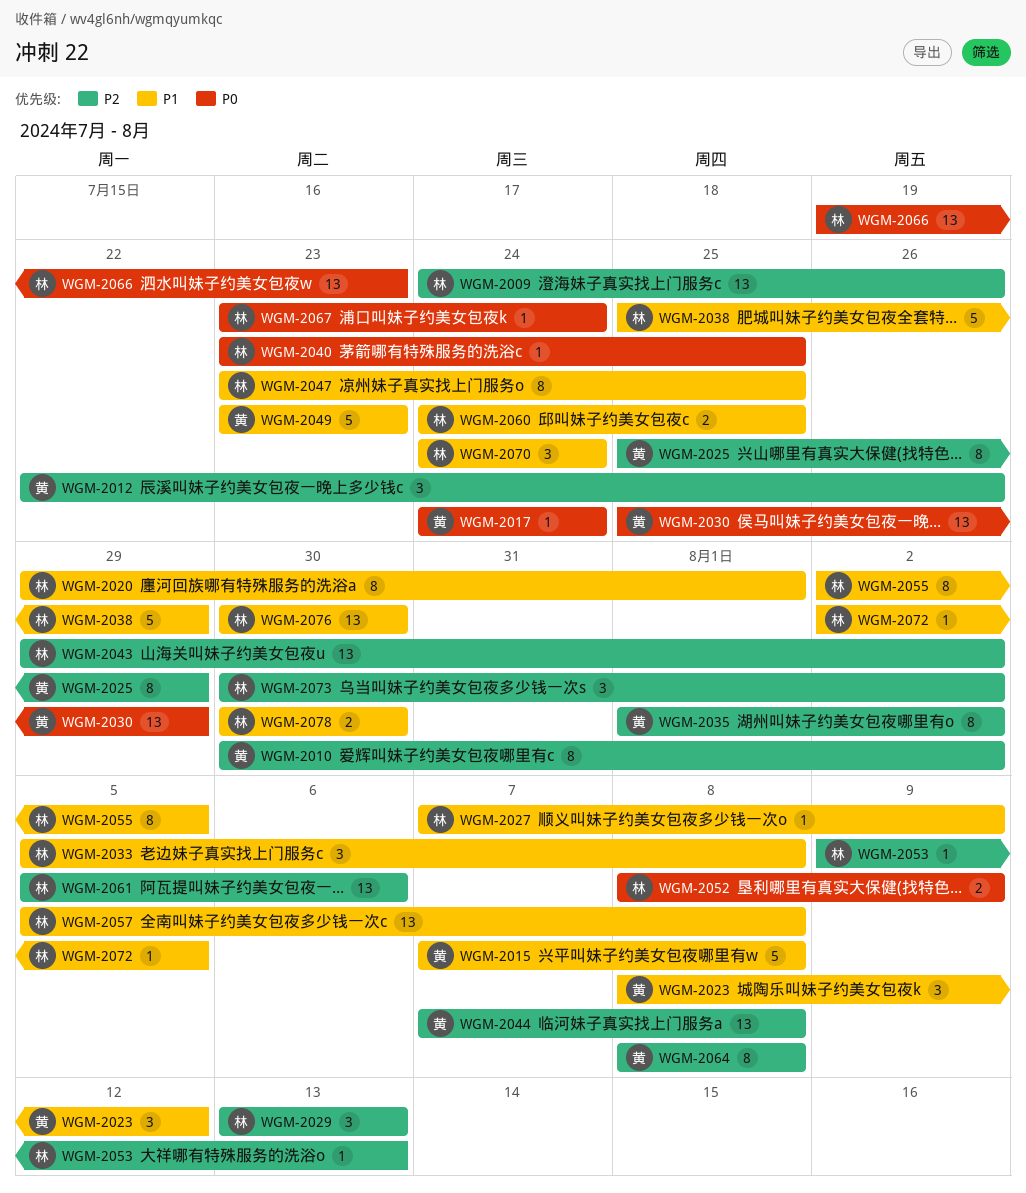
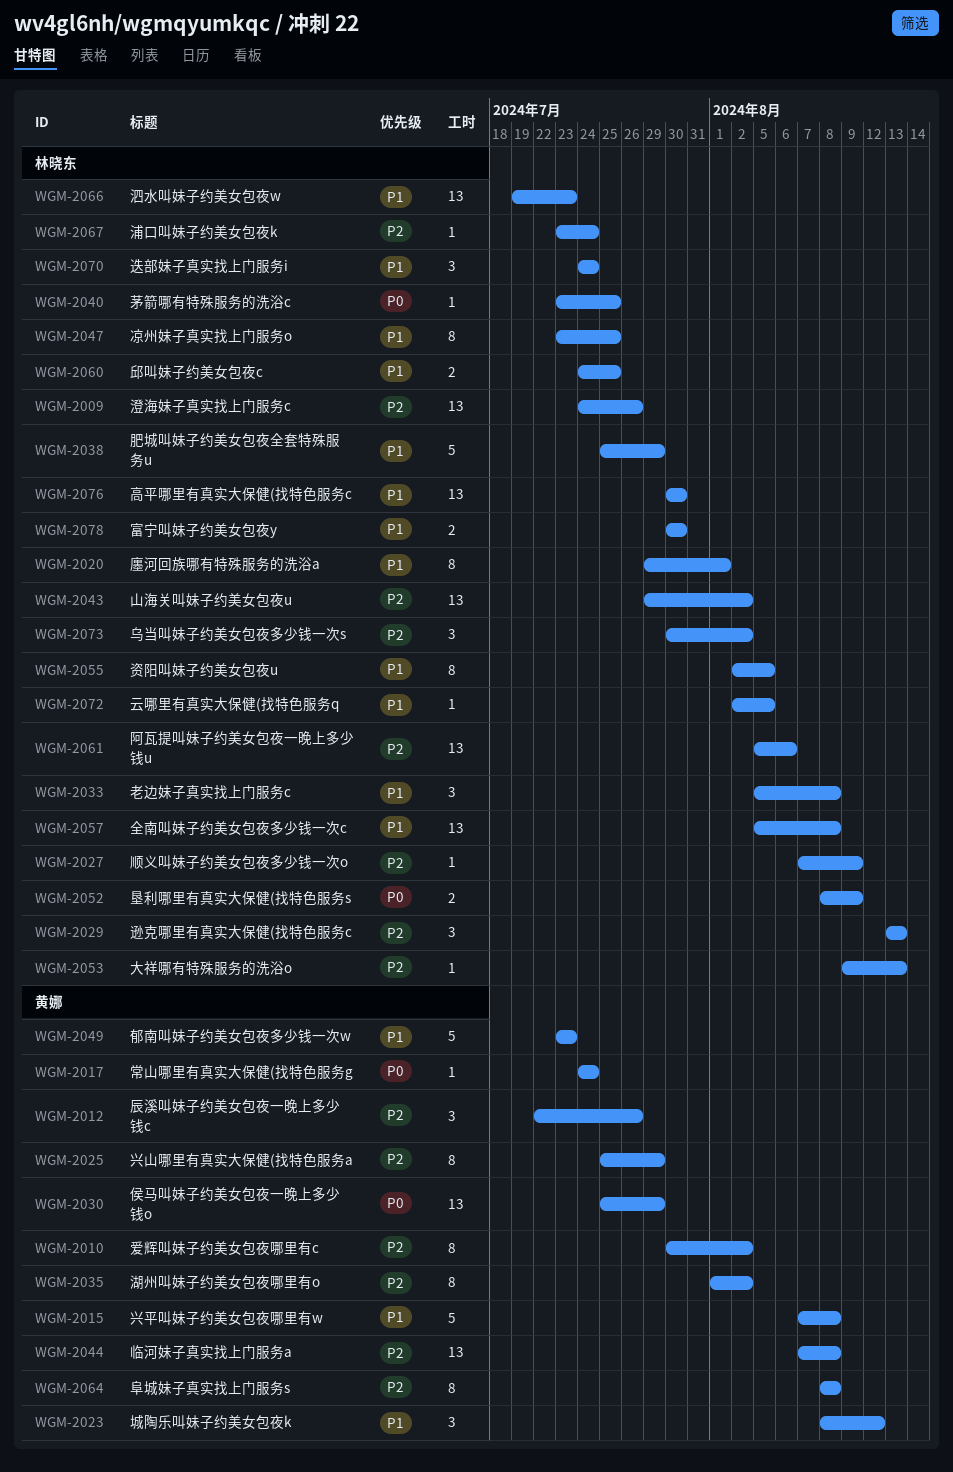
WGM-2027, priority: P1 -> P2
WGM-2066, priority: P0 -> P1
WGM-2067, priority: P0 -> P2

